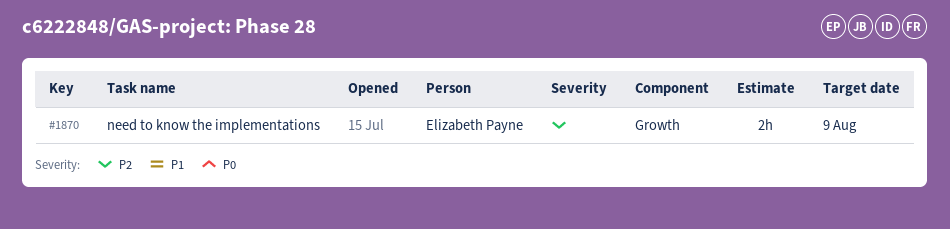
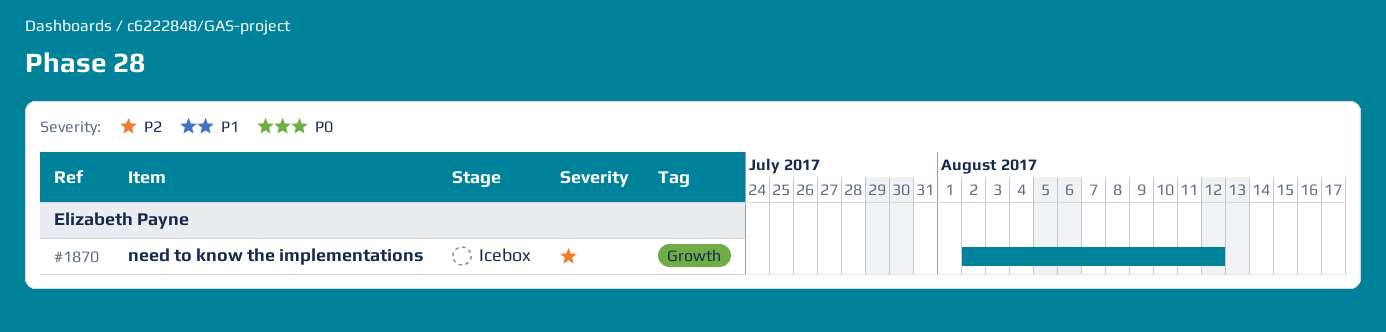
#1870, due: Aug 9 -> Aug 12

